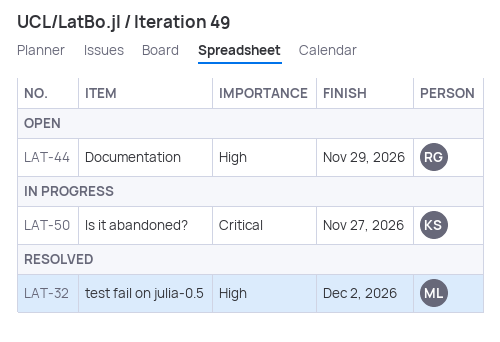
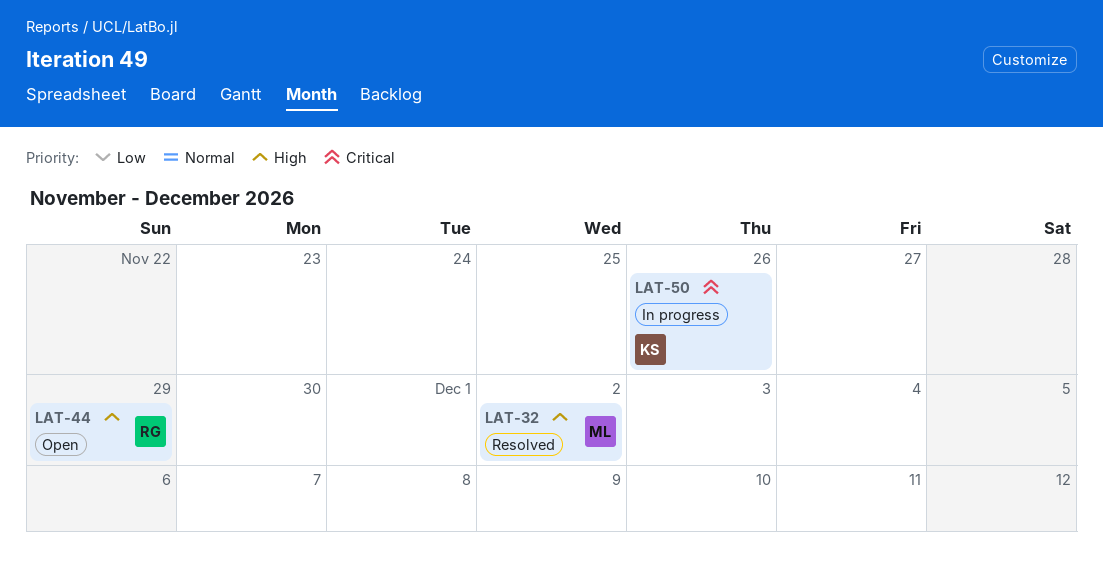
LAT-50, due: Nov 27 -> Nov 26

